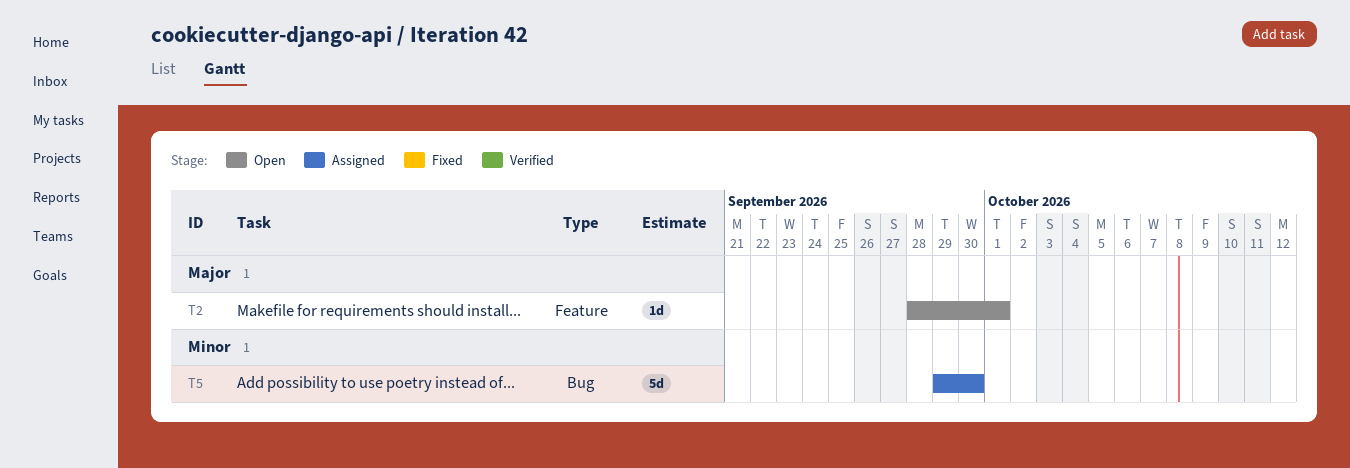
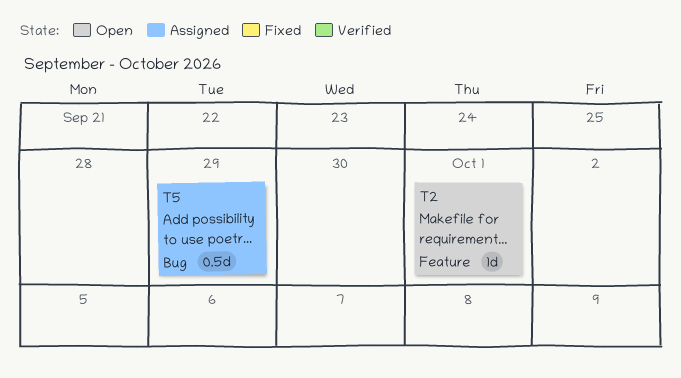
T5, estimate: 5d -> 0.5d
T5, due: Sep 30 -> Sep 29

